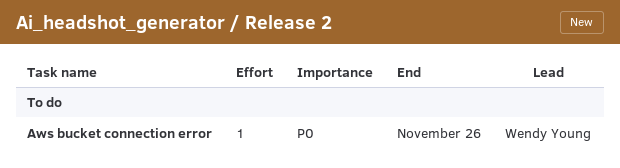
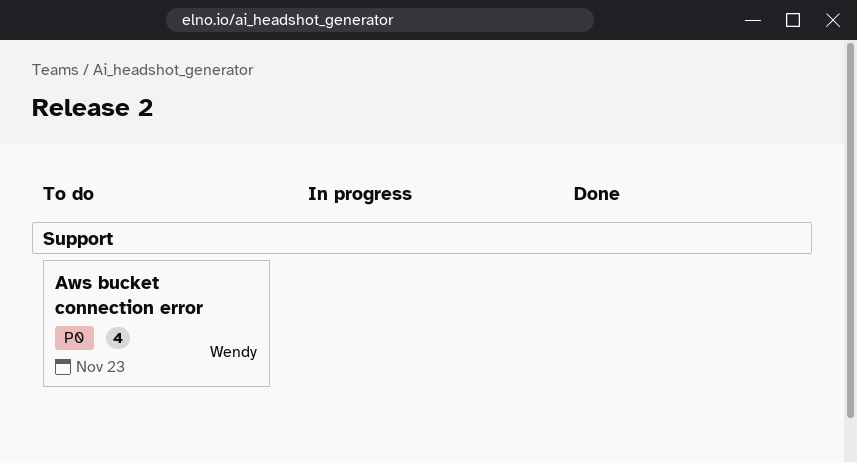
Aws bucket connection error, estimate: 1 -> 4
Aws bucket connection error, due: Nov 26 -> Nov 23

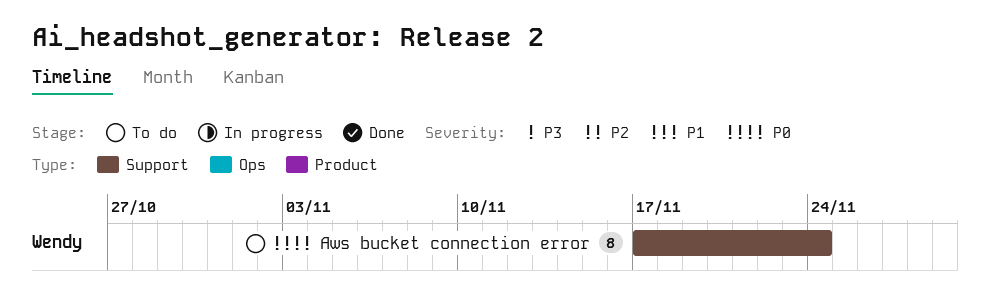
Aws bucket connection error, estimate: 4 -> 8
Aws bucket connection error, due: Nov 23 -> Nov 24

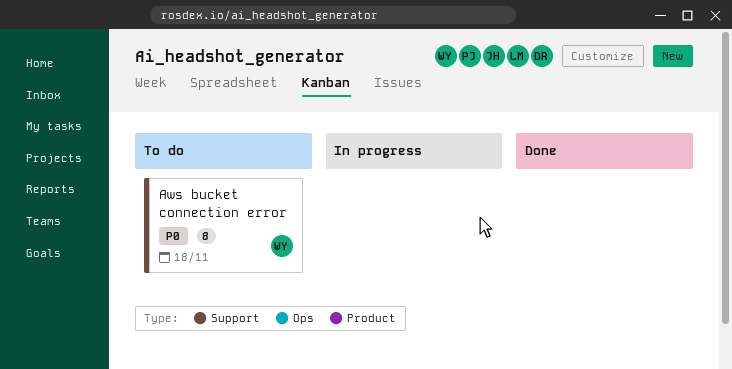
Aws bucket connection error, due: Nov 24 -> Nov 18

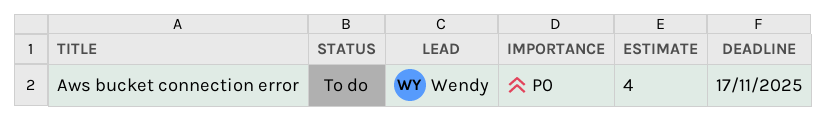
Aws bucket connection error, estimate: 8 -> 4
Aws bucket connection error, due: Nov 18 -> Nov 17

